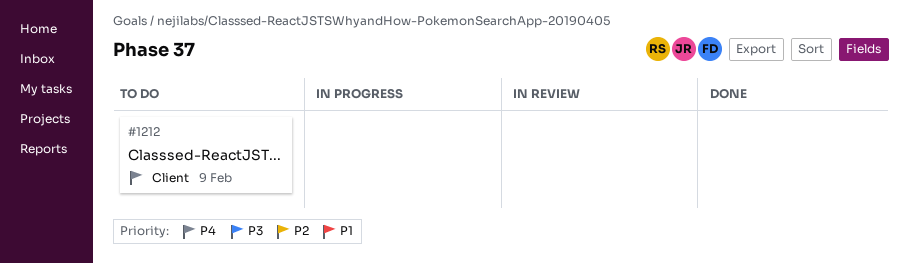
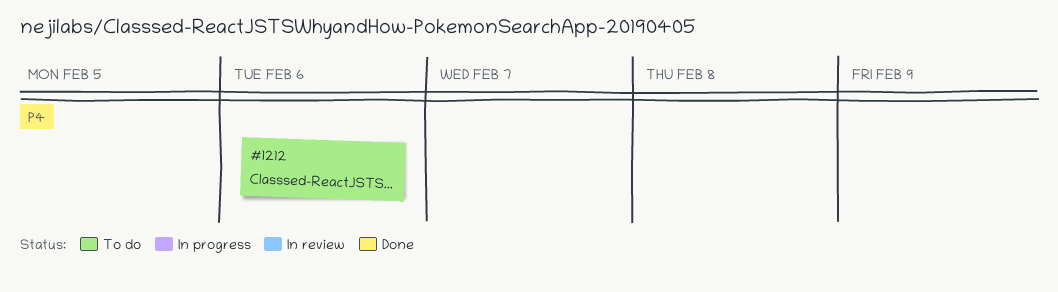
#1212, due: Feb 9 -> Feb 6

